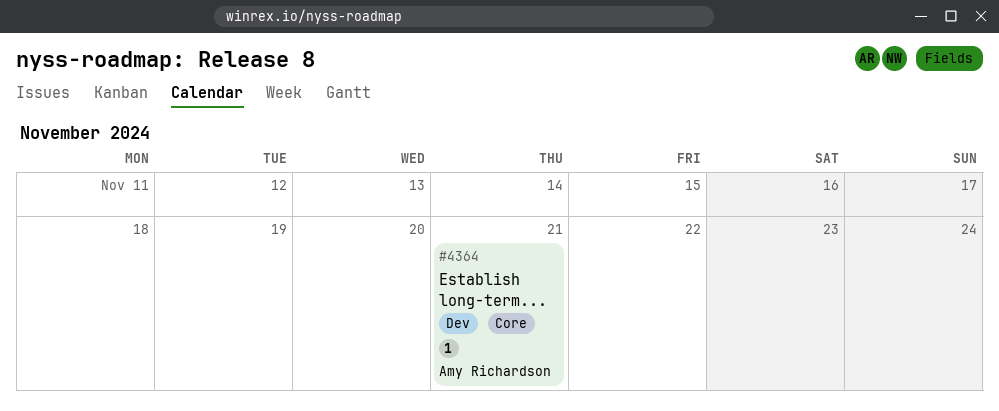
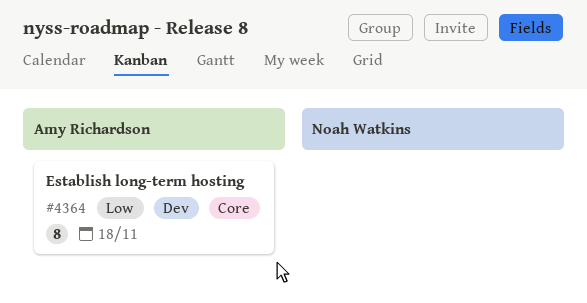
#4364, estimate: 1 -> 8
#4364, due: Nov 21 -> Nov 18

